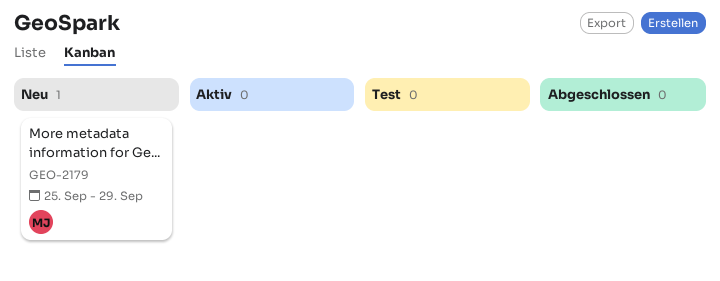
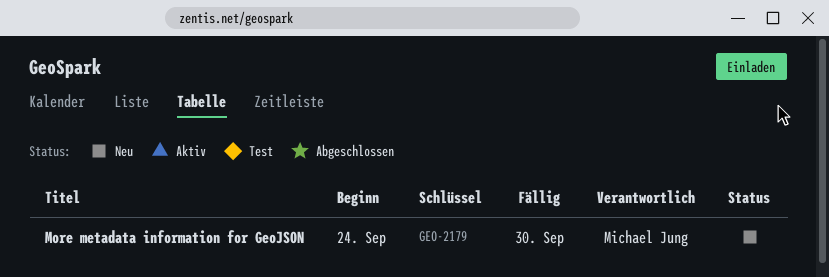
GEO-2179, start: Sep 25 -> Sep 24
GEO-2179, due: Sep 29 -> Sep 30

